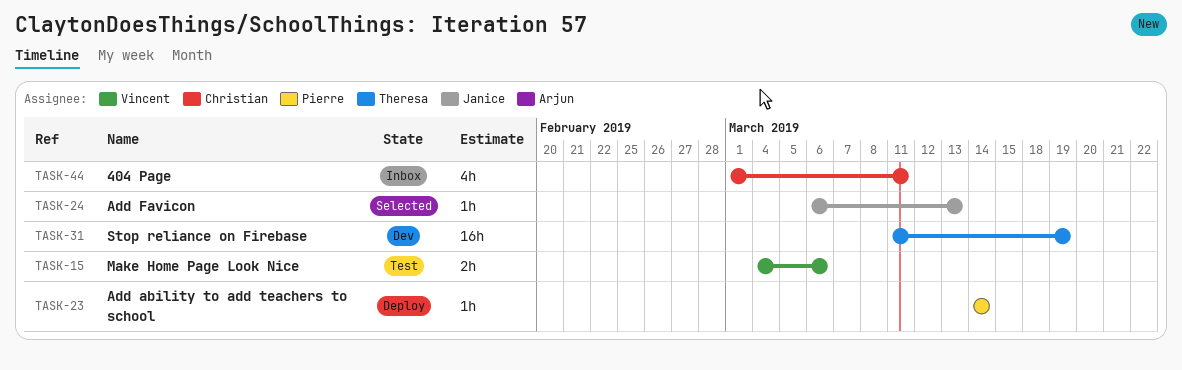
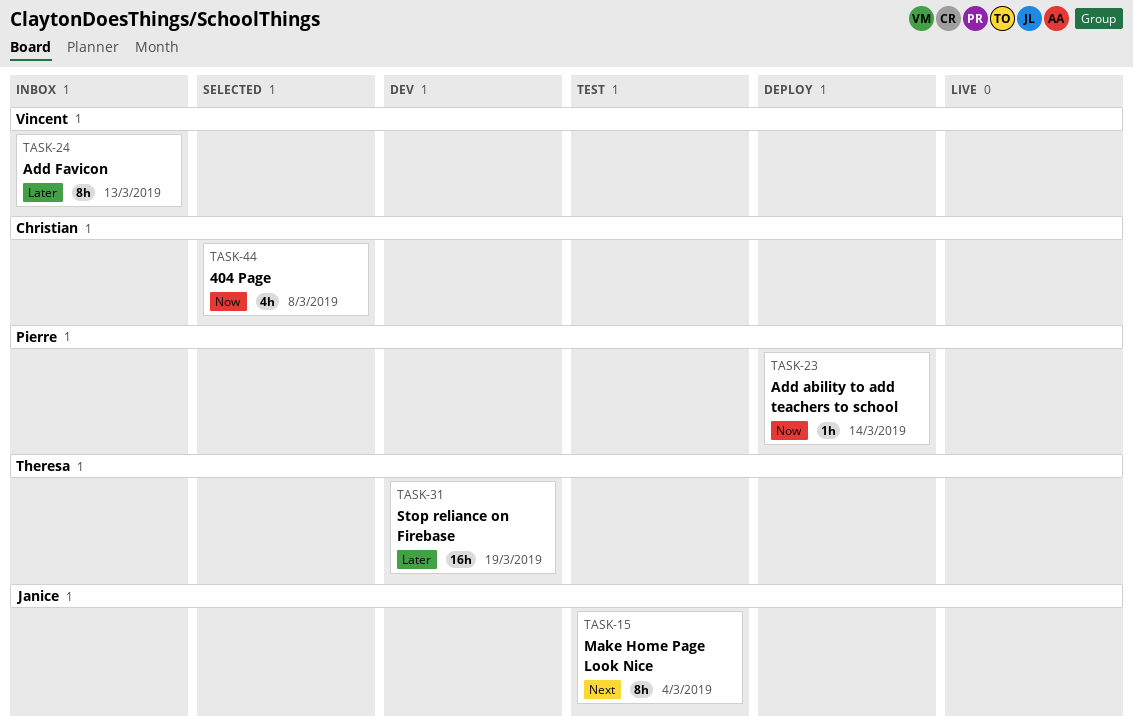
TASK-15, owner: Vincent -> Janice
TASK-15, estimate: 2h -> 8h
TASK-15, due: Mar 6 -> Mar 4
TASK-24, status: Selected -> Inbox
TASK-24, owner: Janice -> Vincent
TASK-24, estimate: 1h -> 8h
TASK-44, status: Inbox -> Selected
TASK-44, due: Mar 11 -> Mar 8

